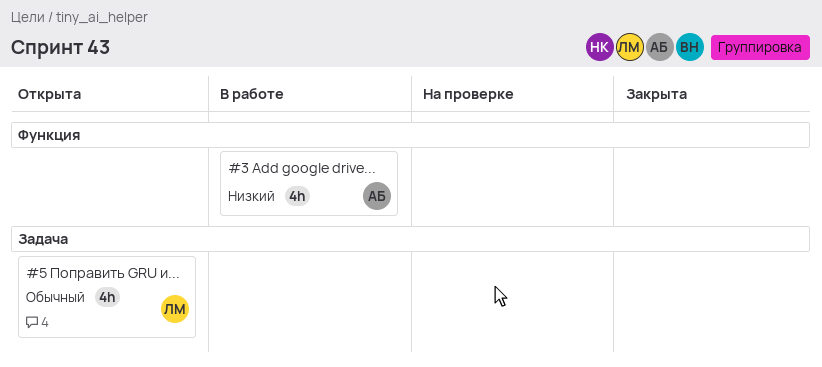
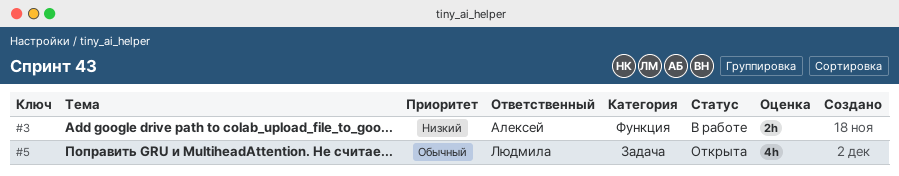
#3, estimate: 4h -> 2h

